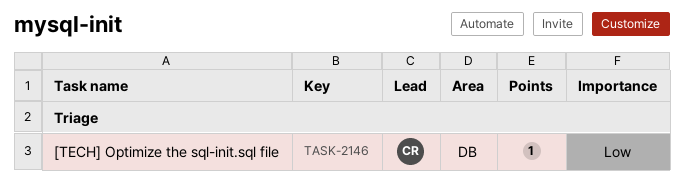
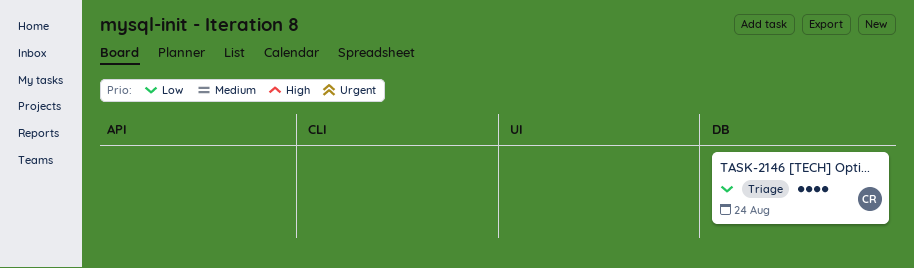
TASK-2146, estimate: 1 -> 4

